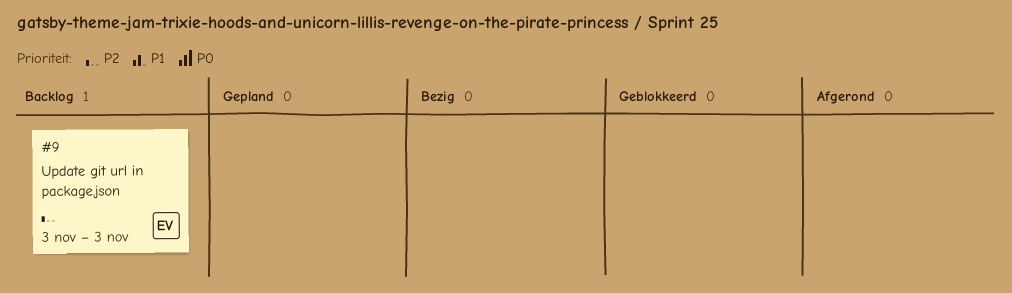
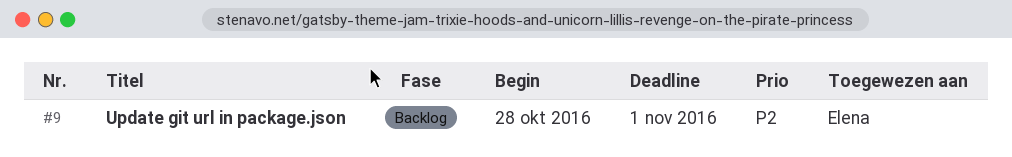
#9, start: Nov 3 -> Oct 28
#9, due: Nov 3 -> Nov 1

